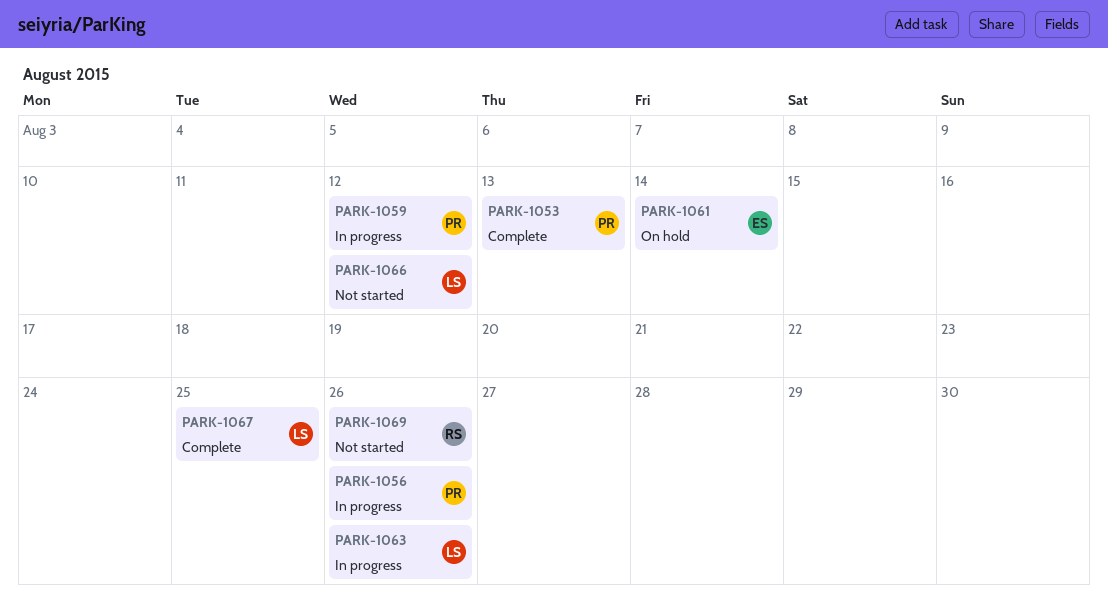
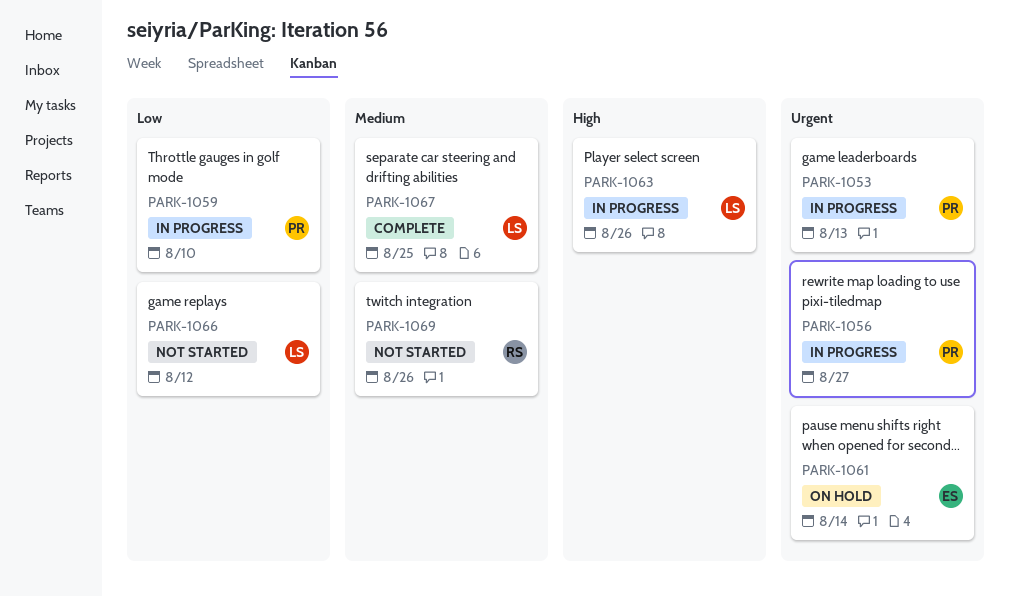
PARK-1053, status: Complete -> In progress
PARK-1056, due: Aug 26 -> Aug 27
PARK-1059, due: Aug 12 -> Aug 10

